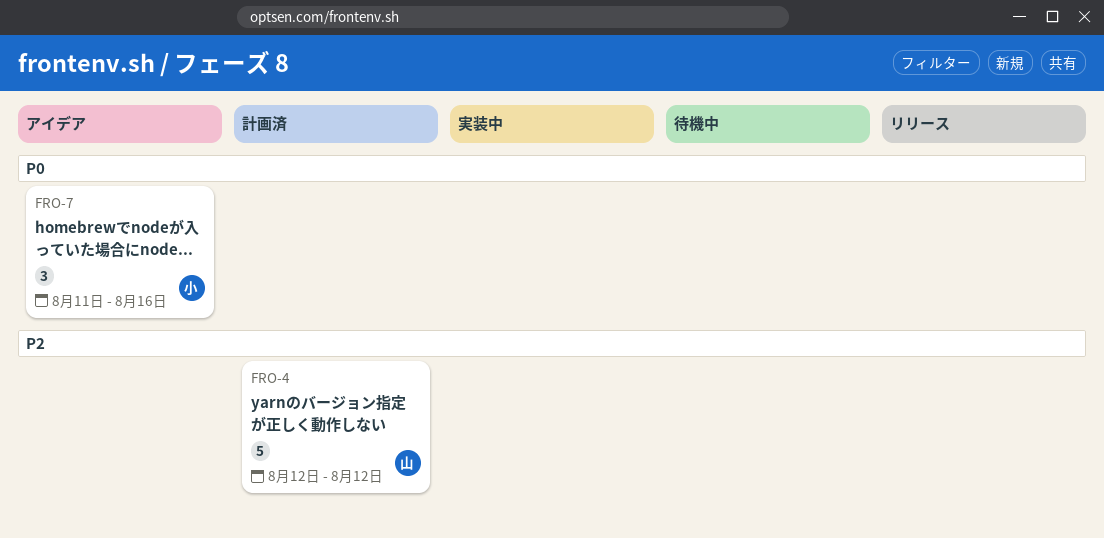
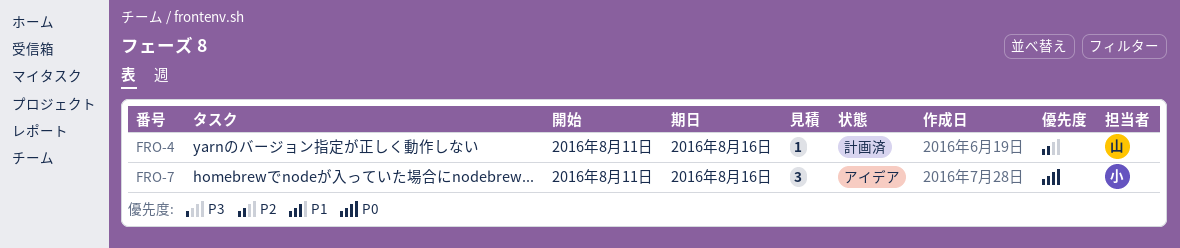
FRO-4, estimate: 5 -> 1
FRO-4, start: Aug 12 -> Aug 11
FRO-4, due: Aug 12 -> Aug 16

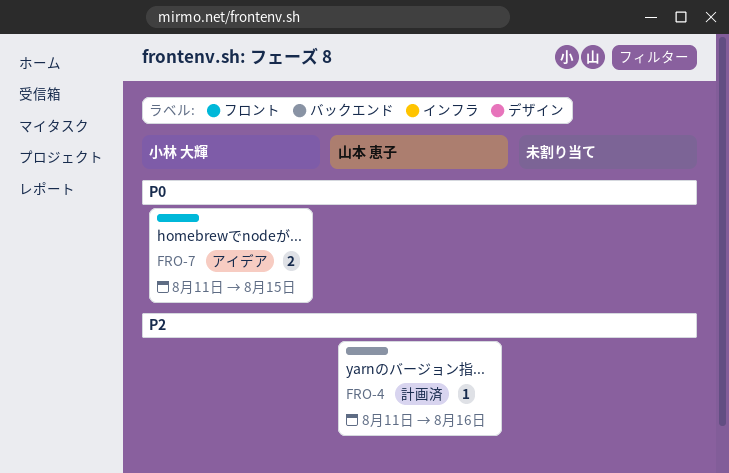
FRO-7, estimate: 3 -> 2
FRO-7, due: Aug 16 -> Aug 15

